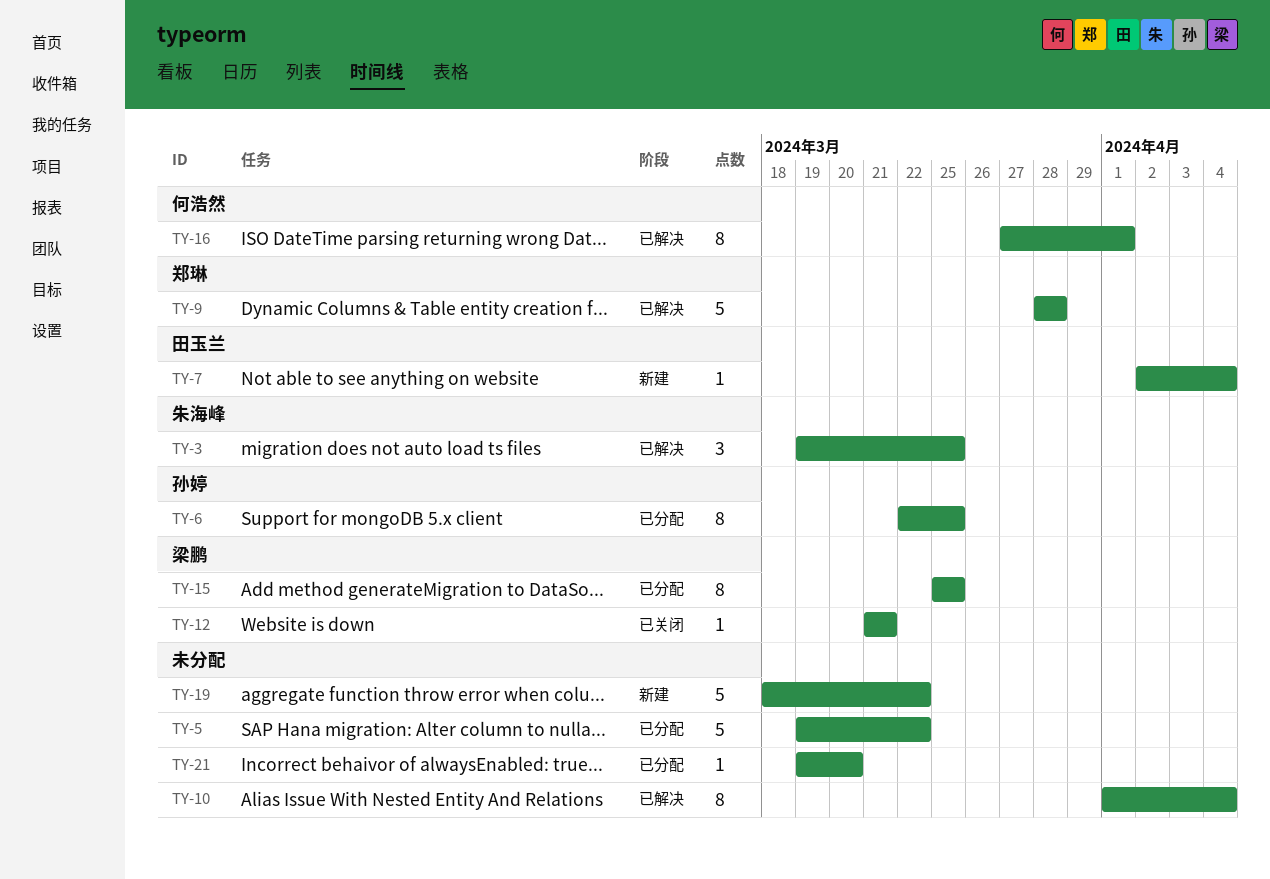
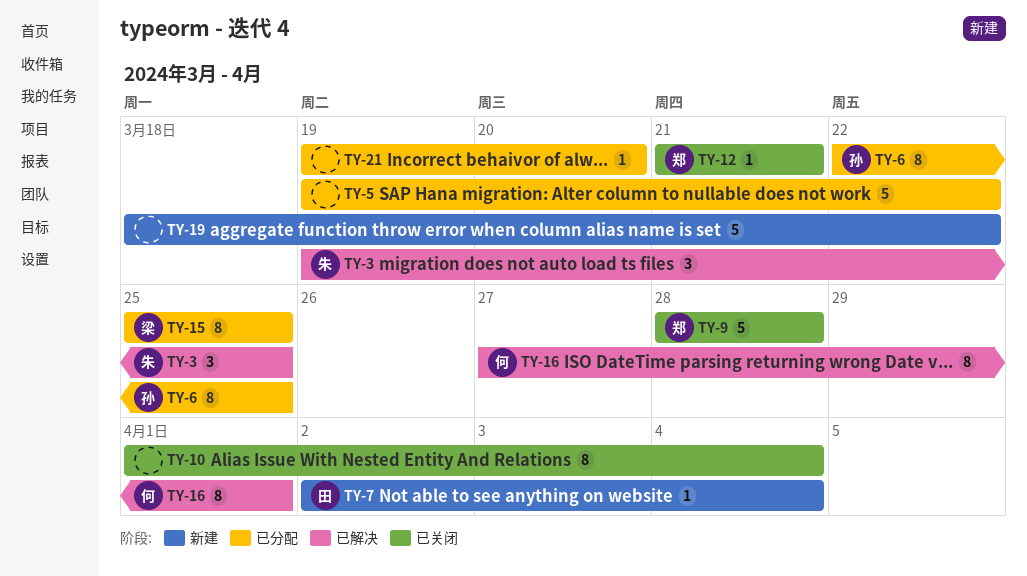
TY-9, status: 已解决 -> 已关闭
TY-10, status: 已解决 -> 已关闭
TY-12, owner: 梁鹏 -> 郑琳

